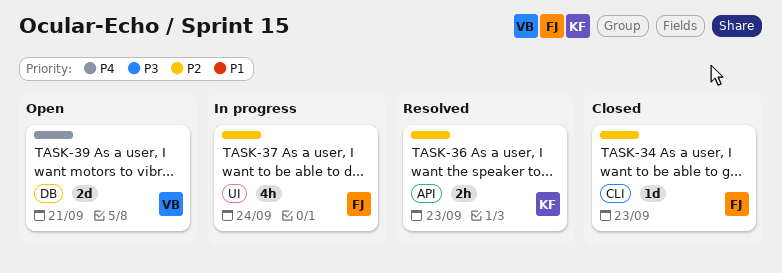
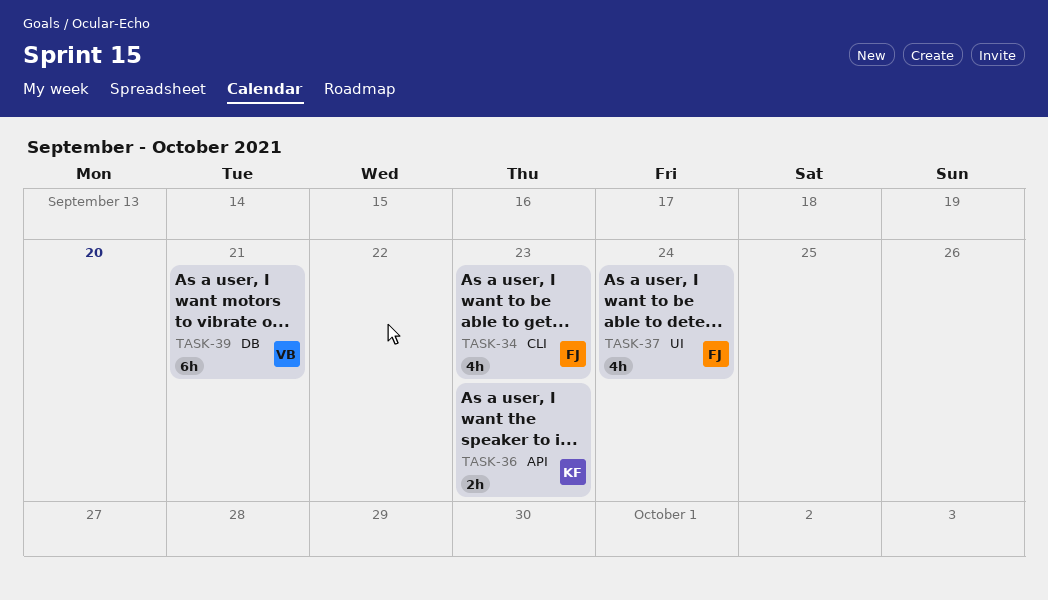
TASK-34, estimate: 1d -> 4h
TASK-39, estimate: 2d -> 6h

